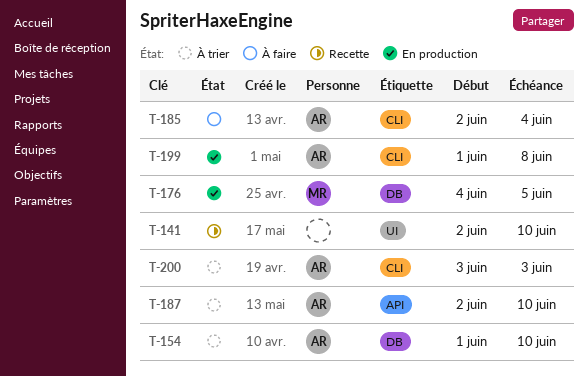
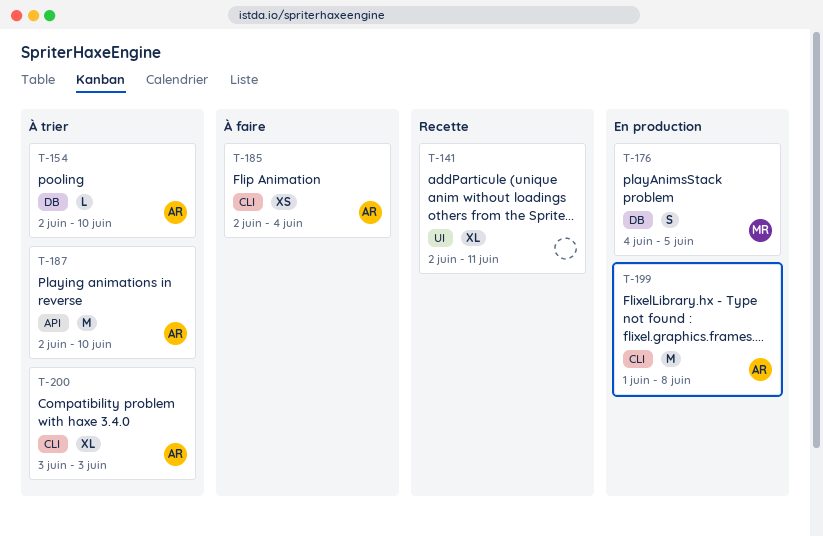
T-141, due: Jun 10 -> Jun 11
T-154, start: Jun 1 -> Jun 2

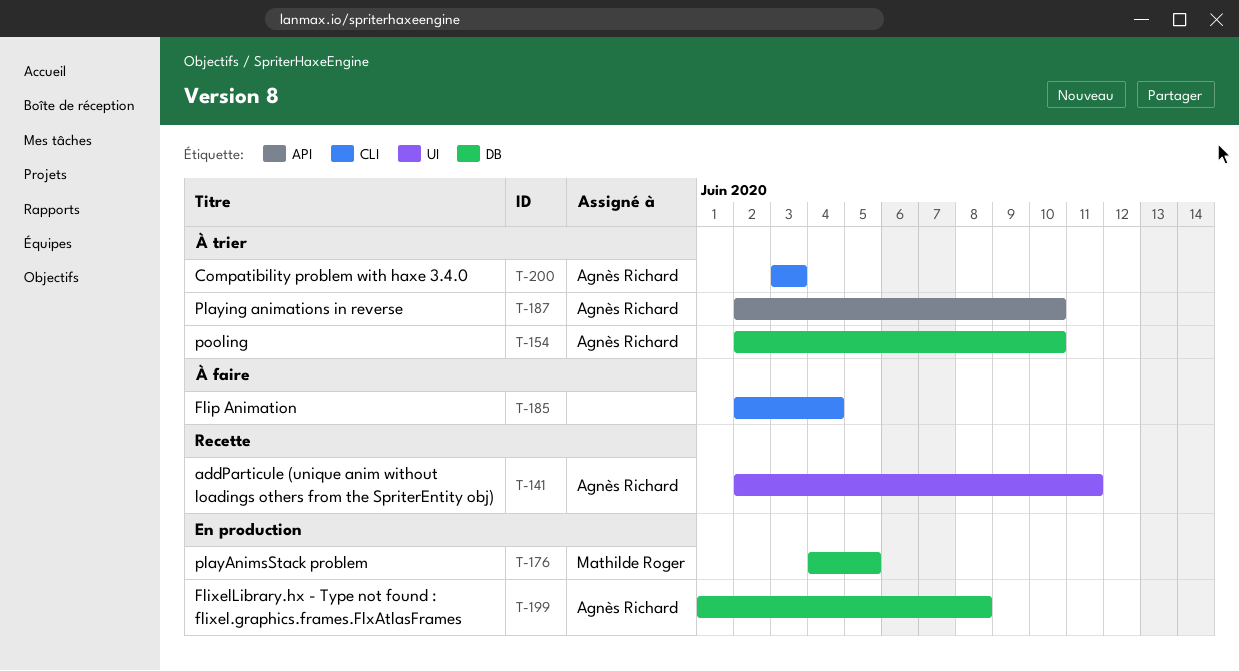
T-141, owner: none -> Agnès Richard
T-185, owner: Agnès Richard -> none
T-199, label: CLI -> DB

